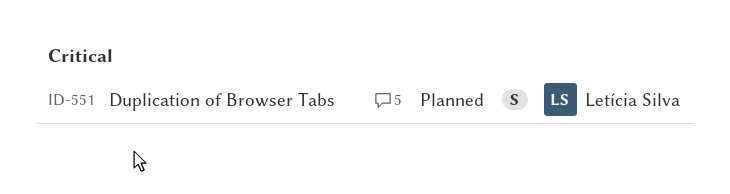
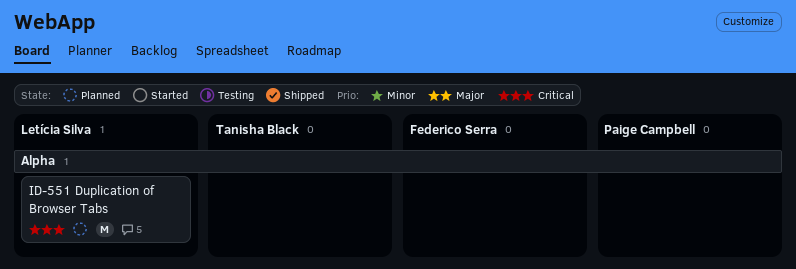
ID-551, estimate: S -> M

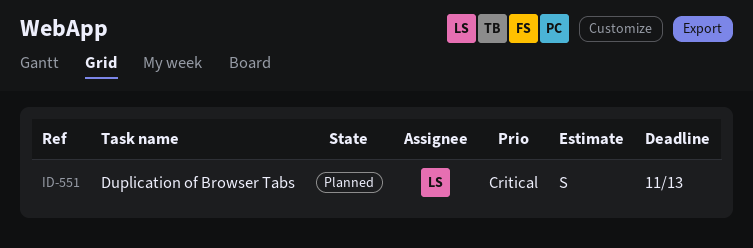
ID-551, estimate: M -> S

